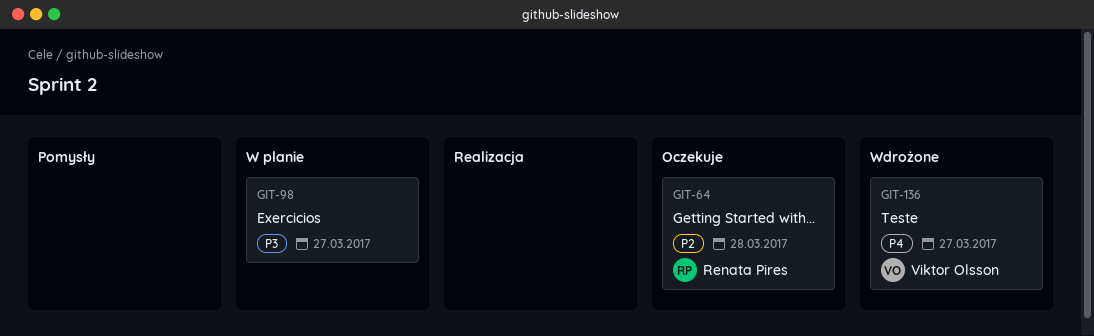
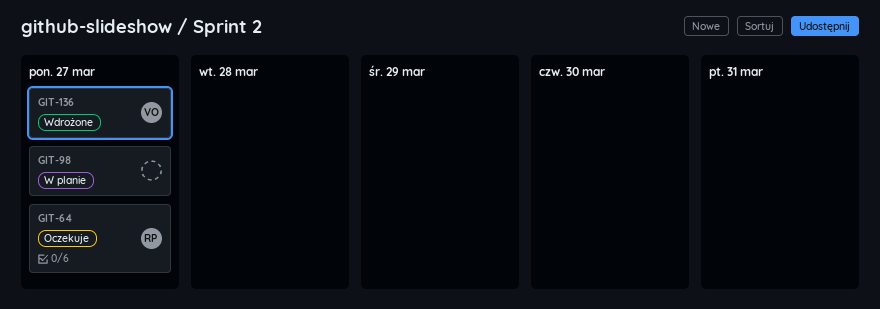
GIT-64, due: Mar 28 -> Mar 27

